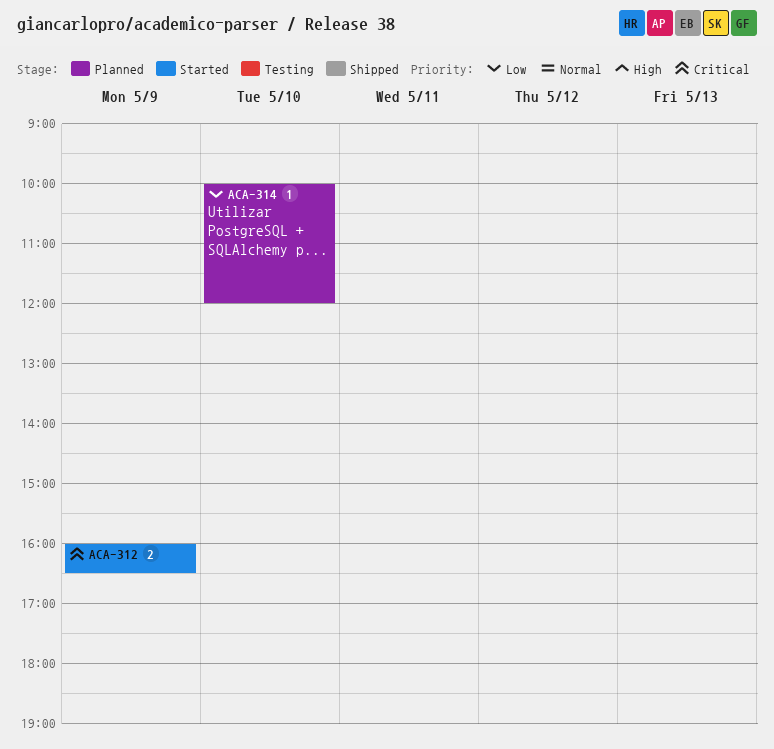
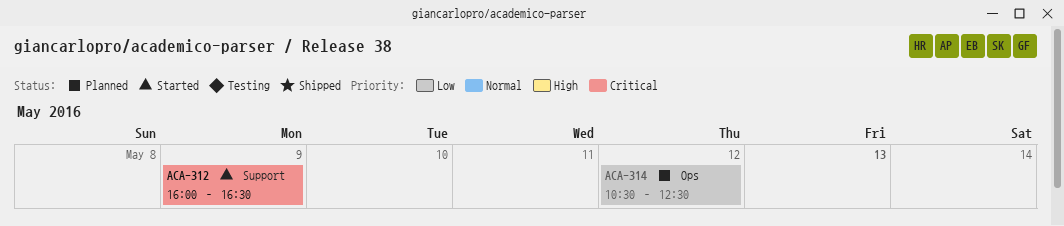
ACA-314, day: May 10 -> May 12
ACA-314, begins: 10:00 -> 10:30
ACA-314, ends: 12:00 -> 12:30

